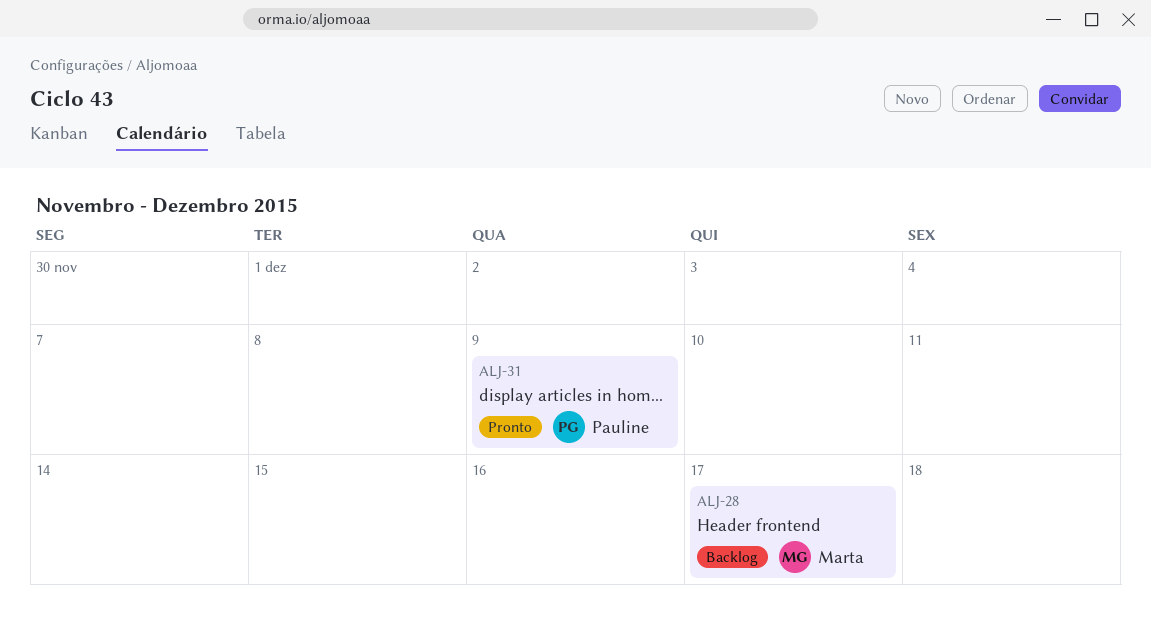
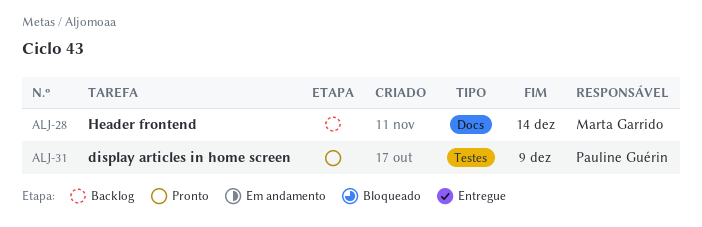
ALJ-28, due: Dec 17 -> Dec 14

